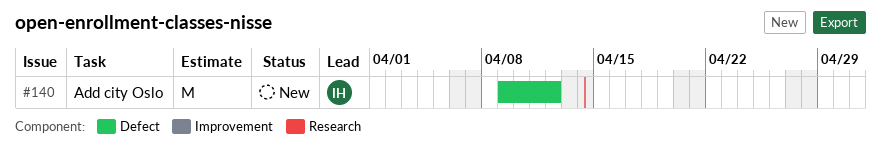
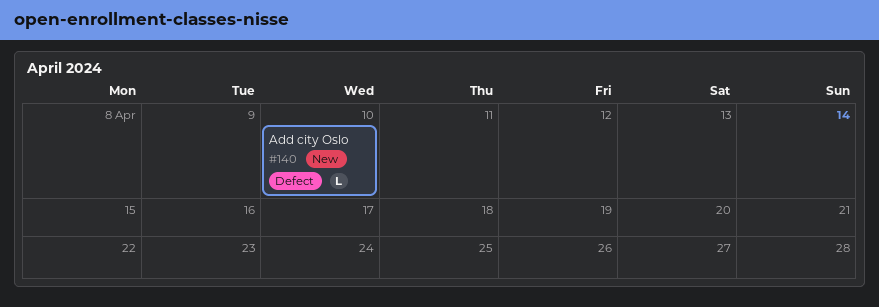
#140, estimate: M -> L
#140, due: Apr 12 -> Apr 10

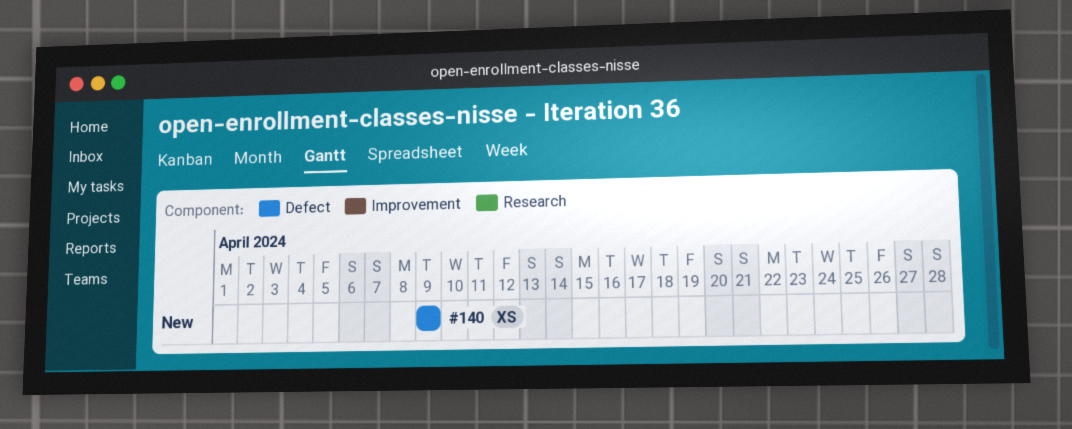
#140, estimate: L -> XS
#140, due: Apr 10 -> Apr 9

